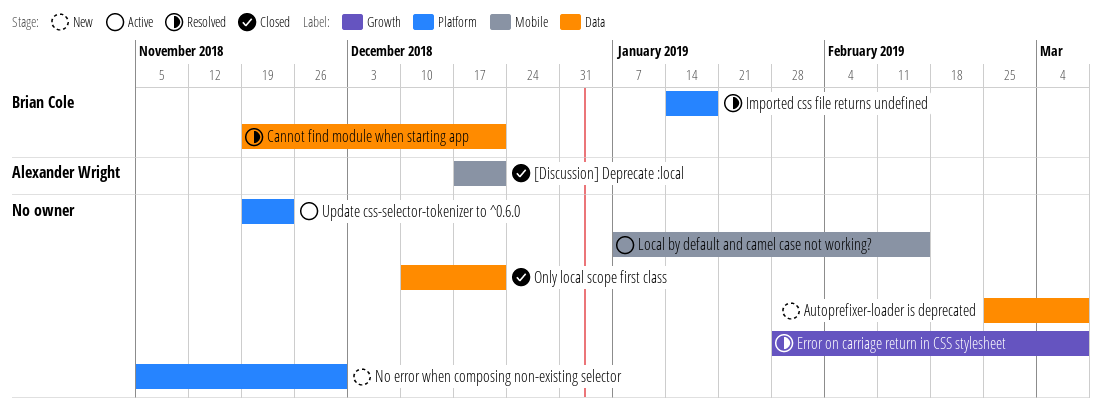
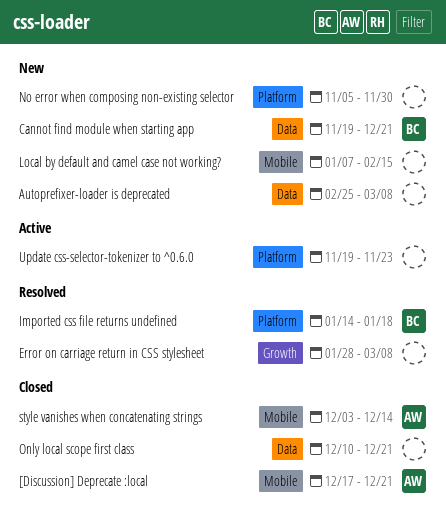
Cannot find module when starting app, status: Resolved -> New
Local by default and camel case not working?, status: Active -> New
style vanishes when concatenating strings: none -> present

